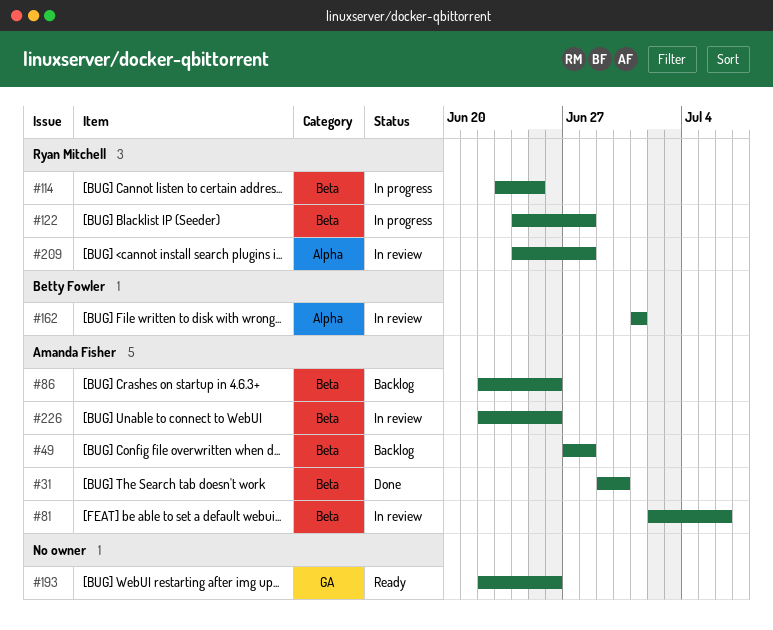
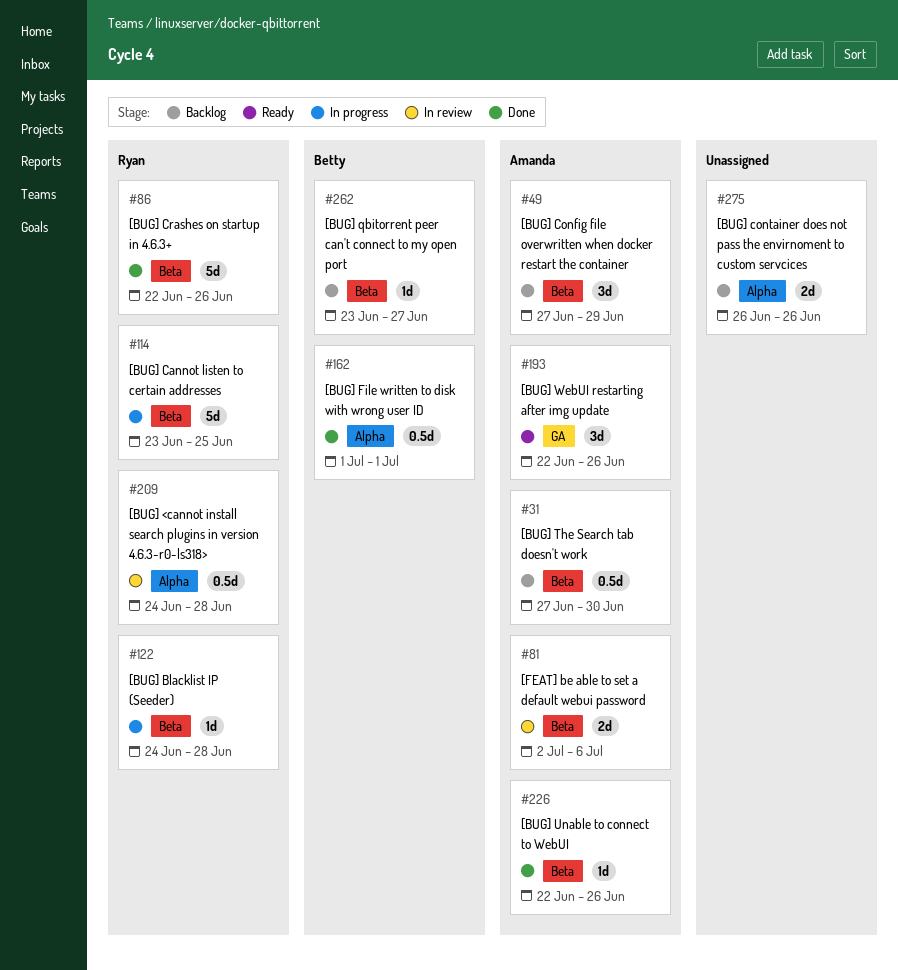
#31, status: Done -> Backlog
#31, start: Jun 29 -> Jun 27
#49, due: Jun 28 -> Jun 29
#86, status: Backlog -> Done
#86, owner: Amanda Fisher -> Ryan Mitchell
#162, status: In review -> Done
#193, owner: none -> Amanda Fisher
#226, status: In review -> Done
#262: none -> present
#275: none -> present

